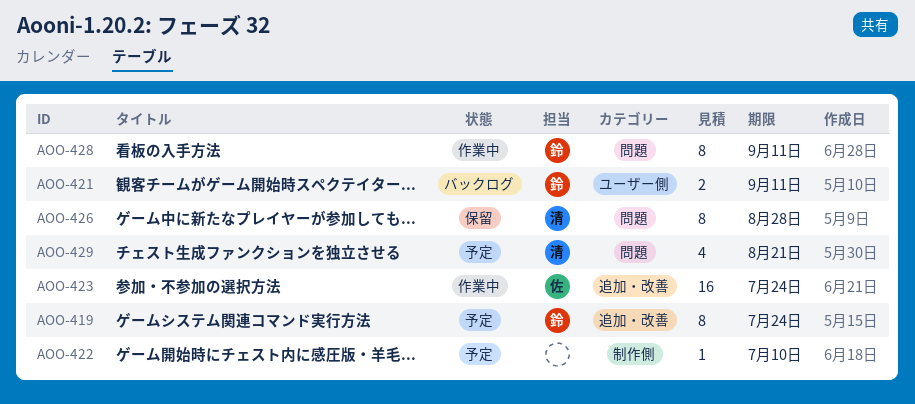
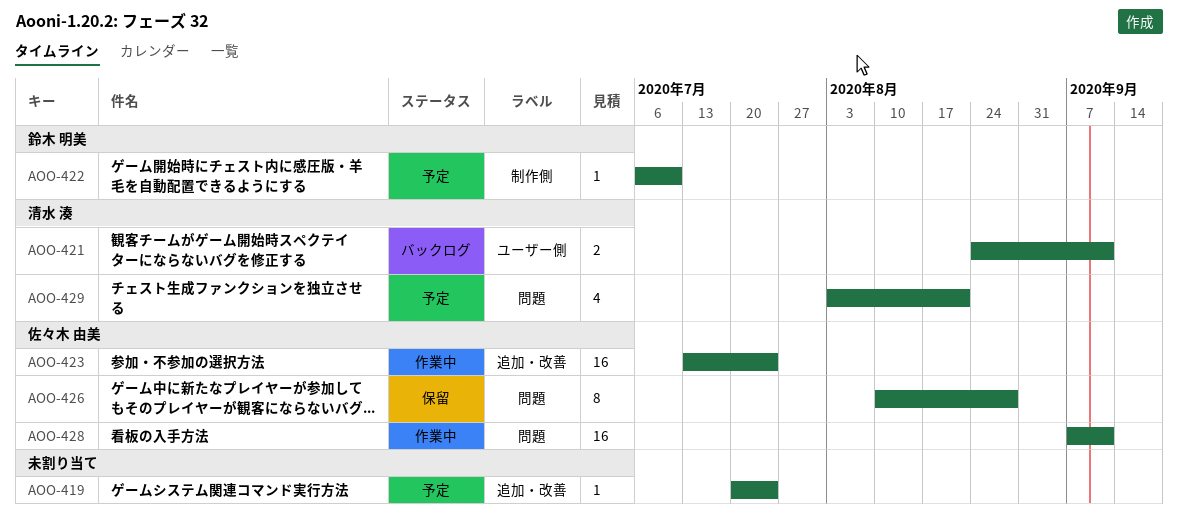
AOO-419, owner: 鈴木 明美 -> none
AOO-419, estimate: 8 -> 1
AOO-421, owner: 鈴木 明美 -> 清水 湊
AOO-422, owner: none -> 鈴木 明美
AOO-426, owner: 清水 湊 -> 佐々木 由美
AOO-428, owner: 鈴木 明美 -> 佐々木 由美
AOO-428, estimate: 8 -> 16

